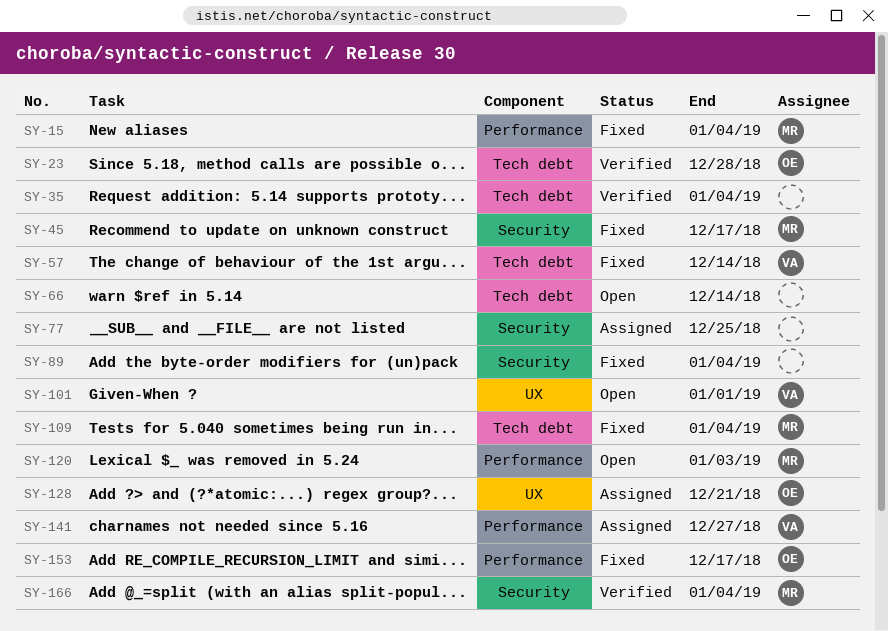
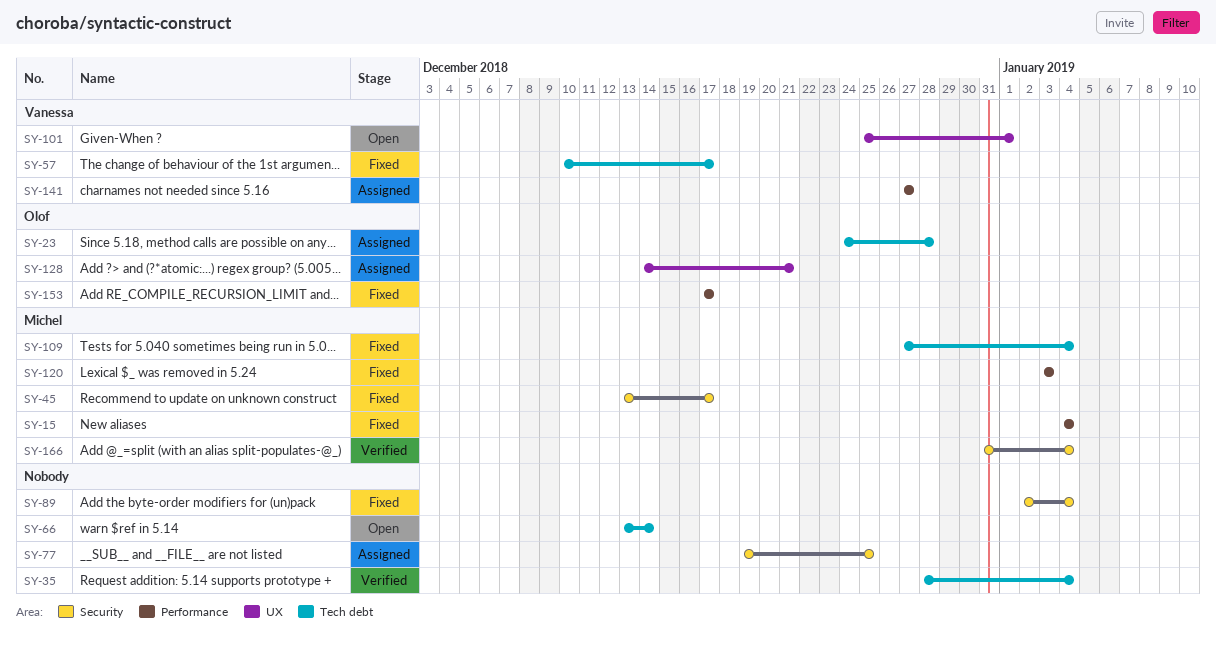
SY-23, status: Verified -> Assigned
SY-57, due: Dec 14 -> Dec 17
SY-120, status: Open -> Fixed

